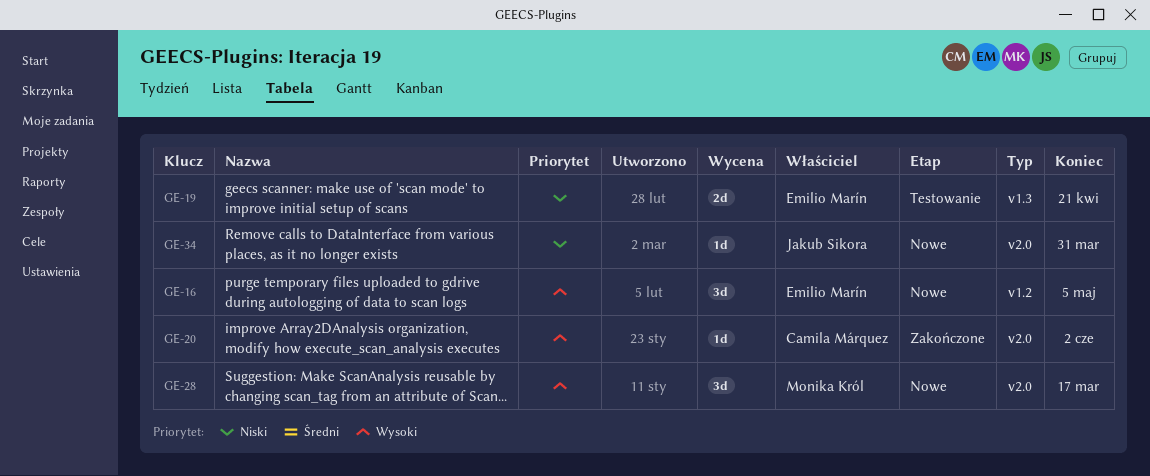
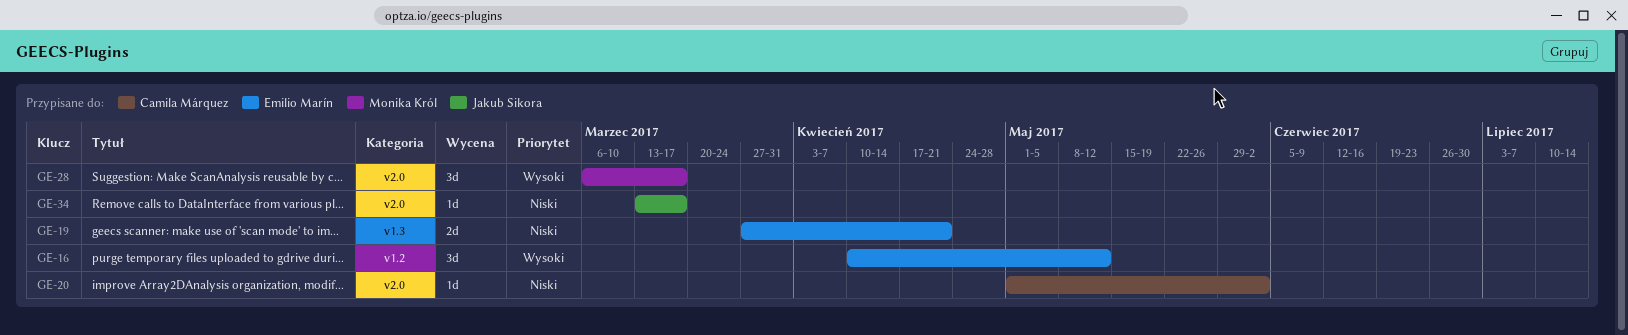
GE-16, due: May 5 -> May 12
GE-20, priority: Wysoki -> Niski
GE-34, due: Mar 31 -> Mar 17

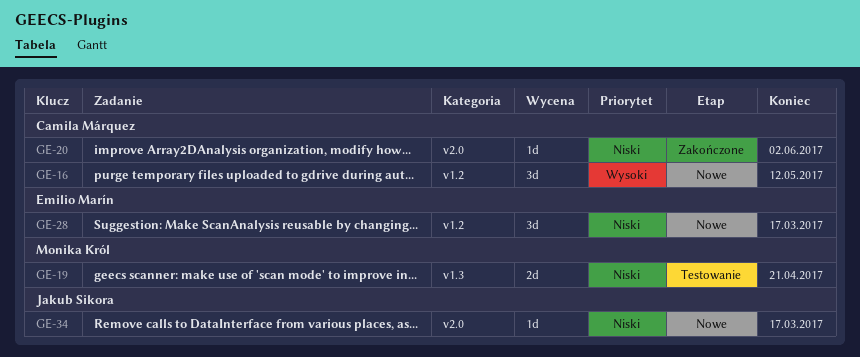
GE-16, owner: Emilio Marín -> Camila Márquez
GE-19, owner: Emilio Marín -> Monika Król
GE-28, owner: Monika Król -> Emilio Marín
GE-28, priority: Wysoki -> Niski
GE-28, label: v2.0 -> v1.2

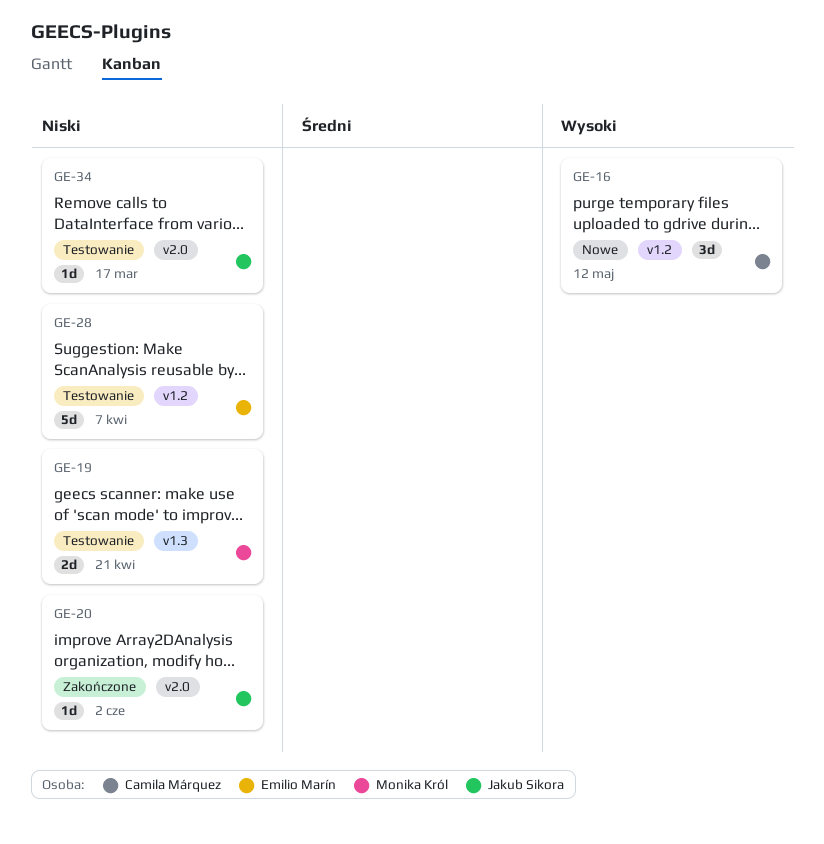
GE-20, owner: Camila Márquez -> Jakub Sikora
GE-28, status: Nowe -> Testowanie
GE-28, estimate: 3d -> 5d
GE-28, due: Mar 17 -> Apr 7
GE-34, status: Nowe -> Testowanie

